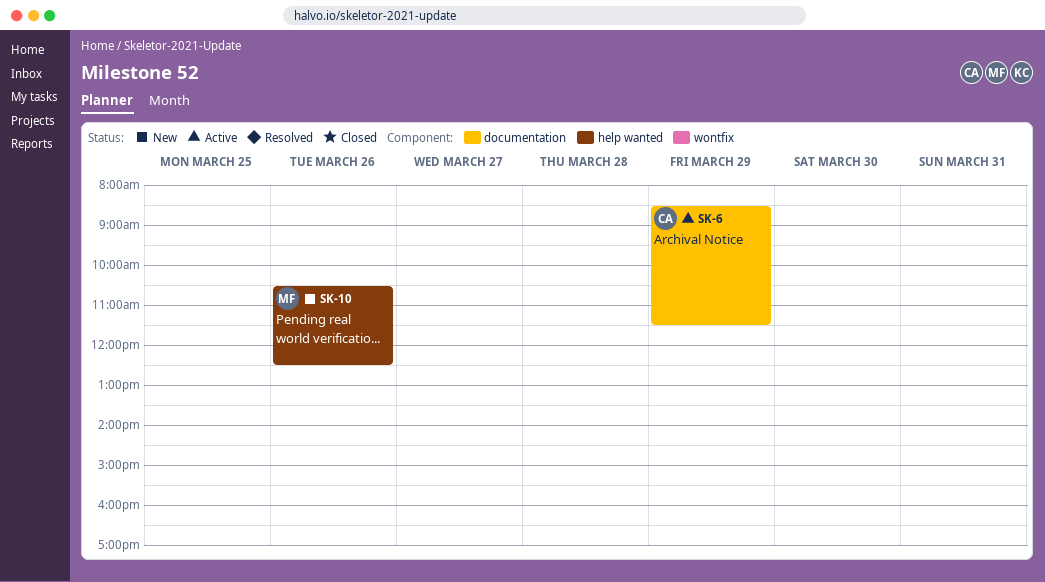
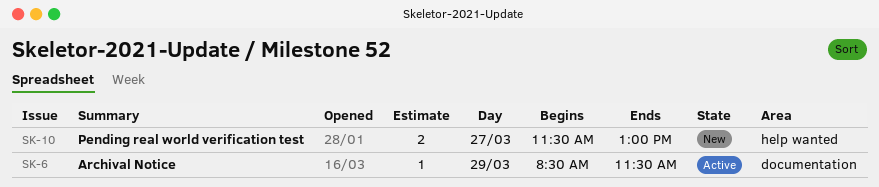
SK-10, day: Mar 26 -> Mar 27
SK-10, begins: 10:30 -> 11:30
SK-10, ends: 12:30 -> 13:00

